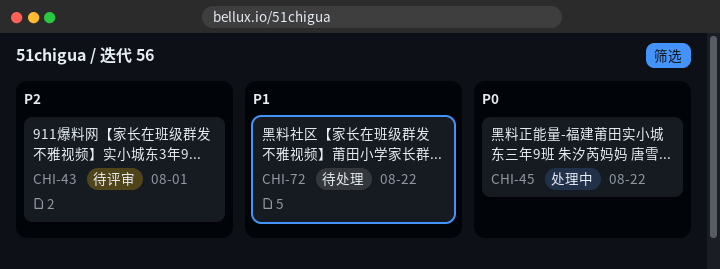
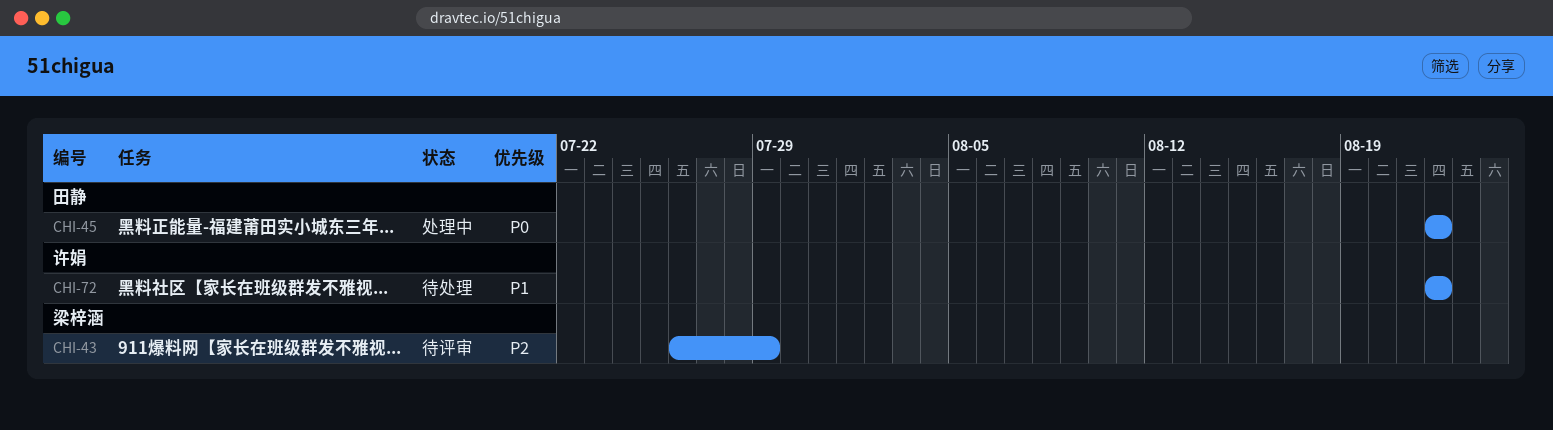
CHI-43, due: Aug 1 -> Jul 29

